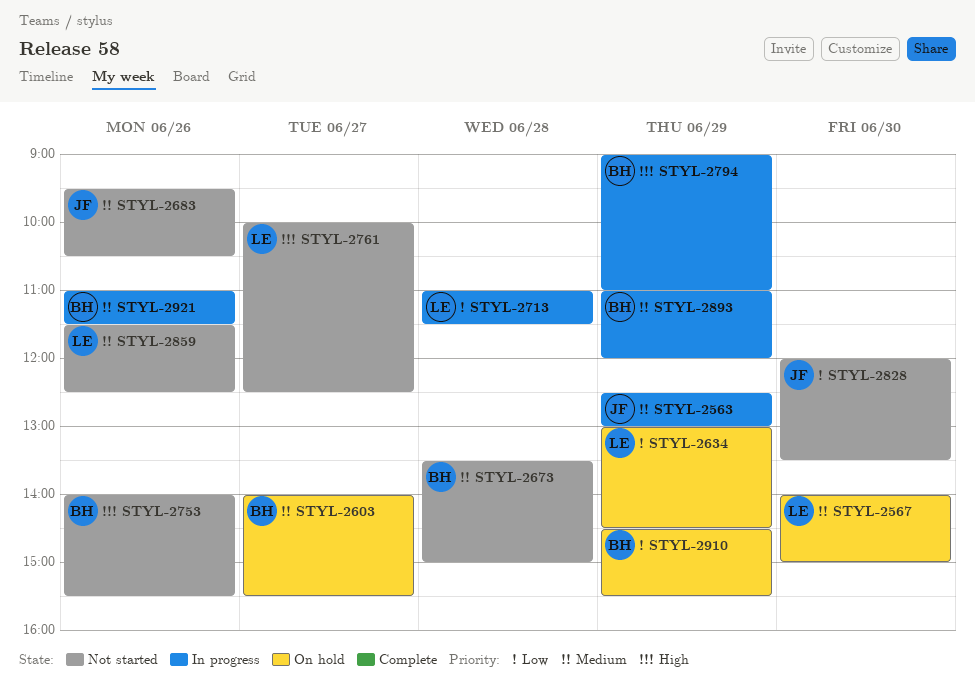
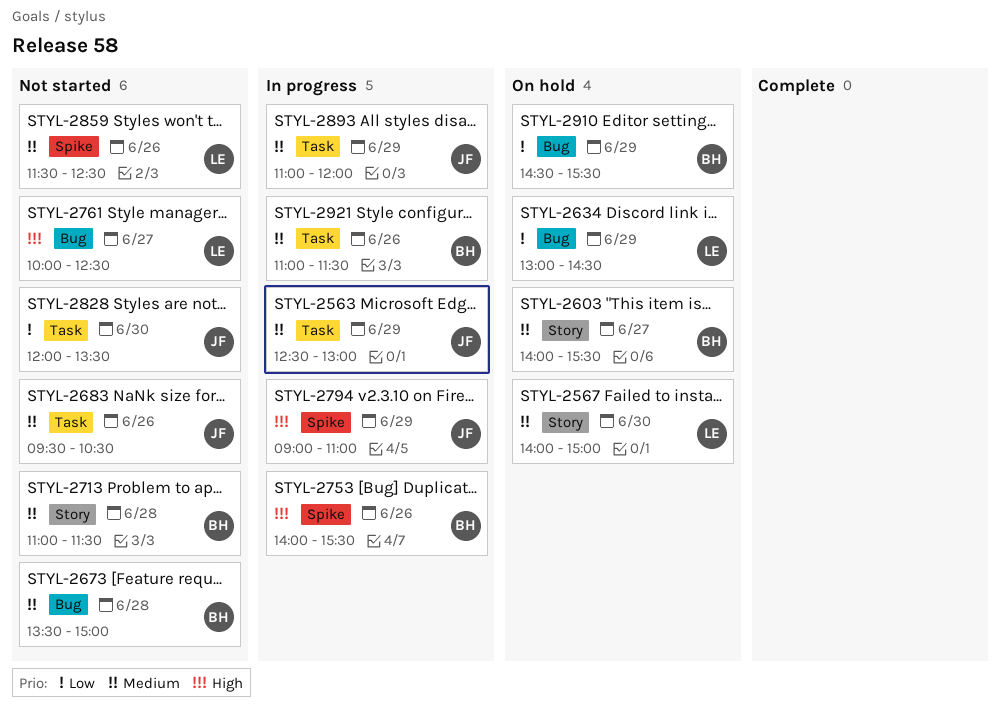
STYL-2713, status: In progress -> Not started
STYL-2713, owner: LE -> BH
STYL-2713, priority: Low -> Medium
STYL-2753, status: Not started -> In progress
STYL-2794, owner: BH -> JF
STYL-2893, owner: BH -> JF

